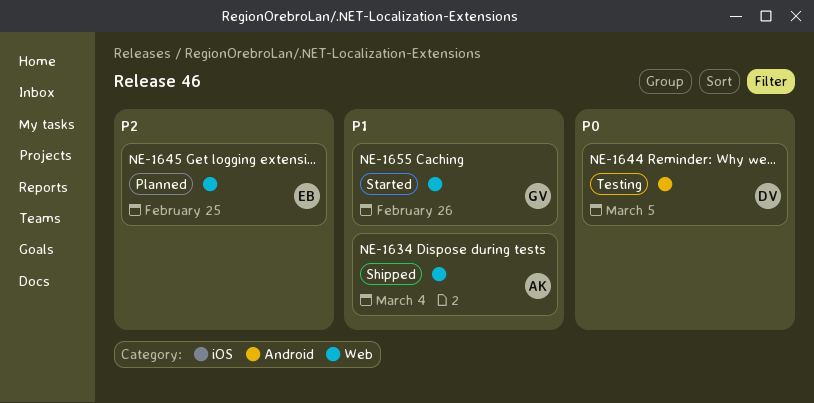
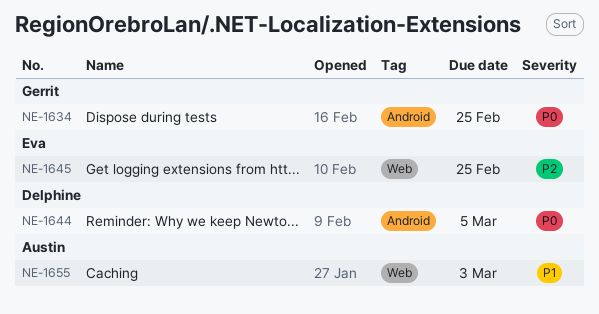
NE-1634, owner: Austin -> Gerrit
NE-1634, priority: P1 -> P0
NE-1634, label: Web -> Android
NE-1634, due: Mar 4 -> Feb 25
NE-1655, owner: Gerrit -> Austin
NE-1655, due: Feb 26 -> Mar 3

